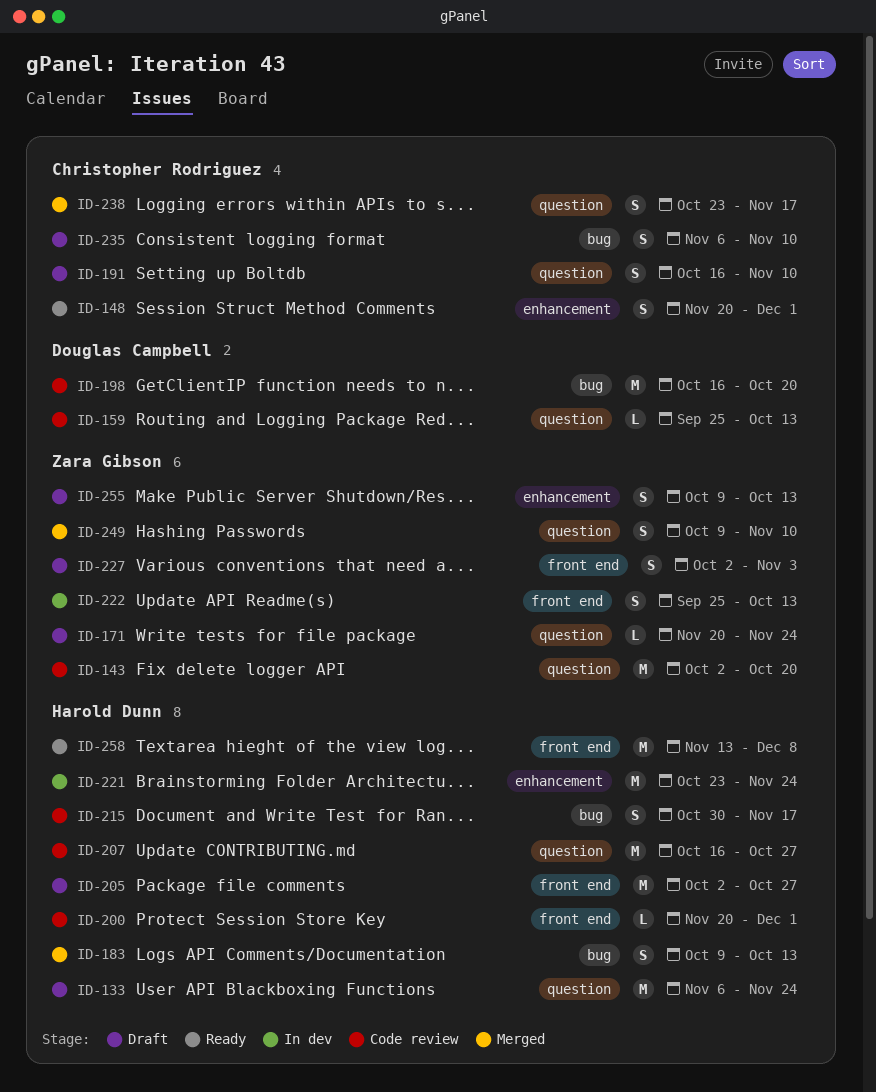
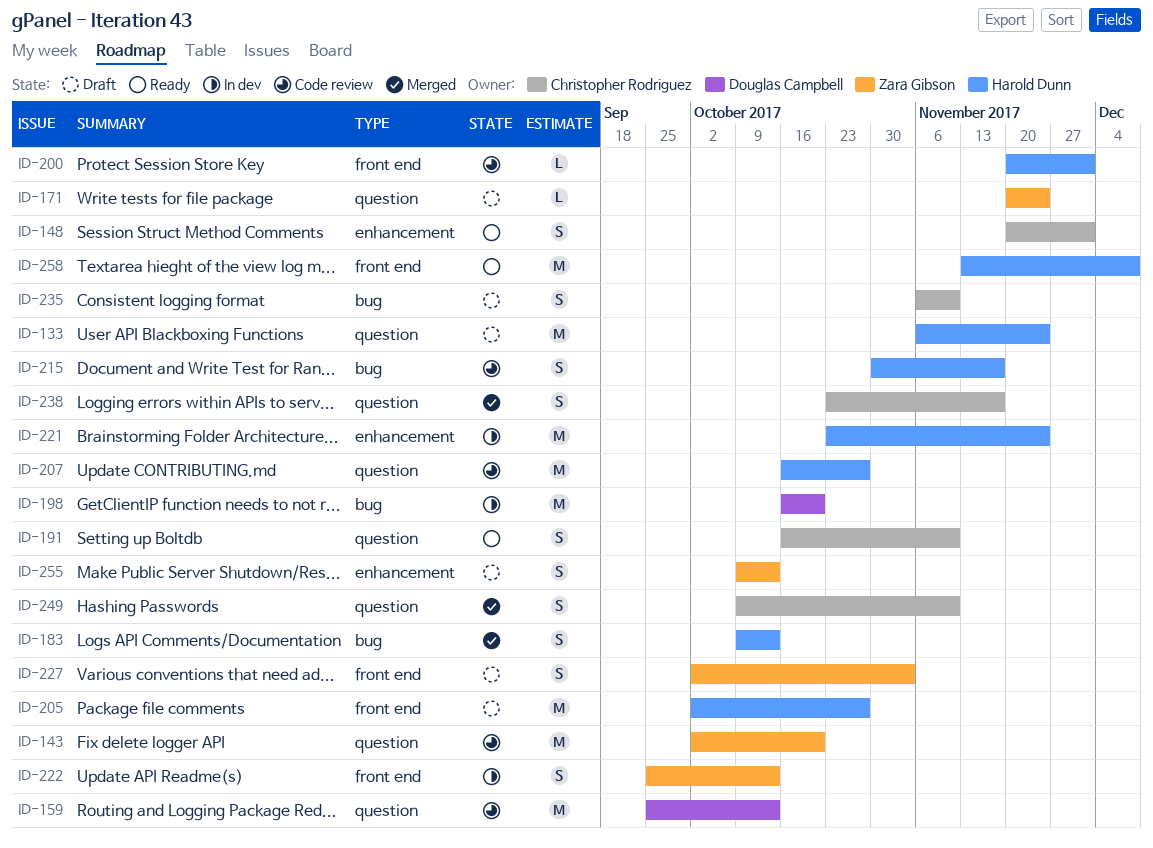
ID-159, estimate: L -> M
ID-191, status: Draft -> Ready
ID-198, status: Code review -> In dev
ID-249, owner: Zara Gibson -> Christopher Rodriguez

